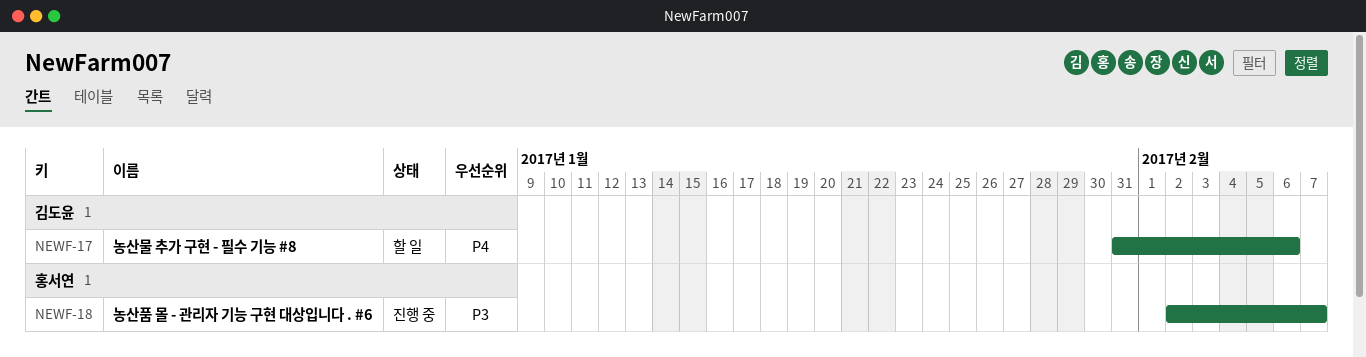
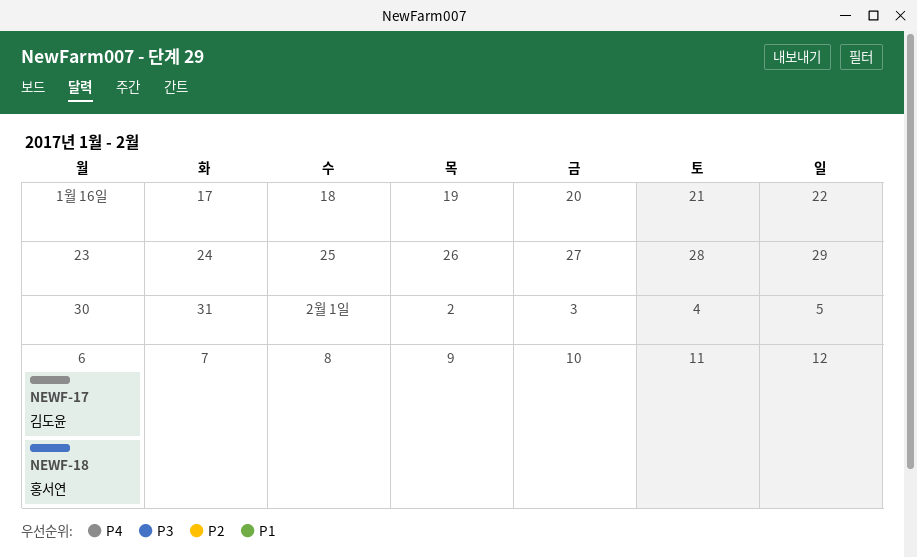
NEWF-18, due: Feb 7 -> Feb 6

